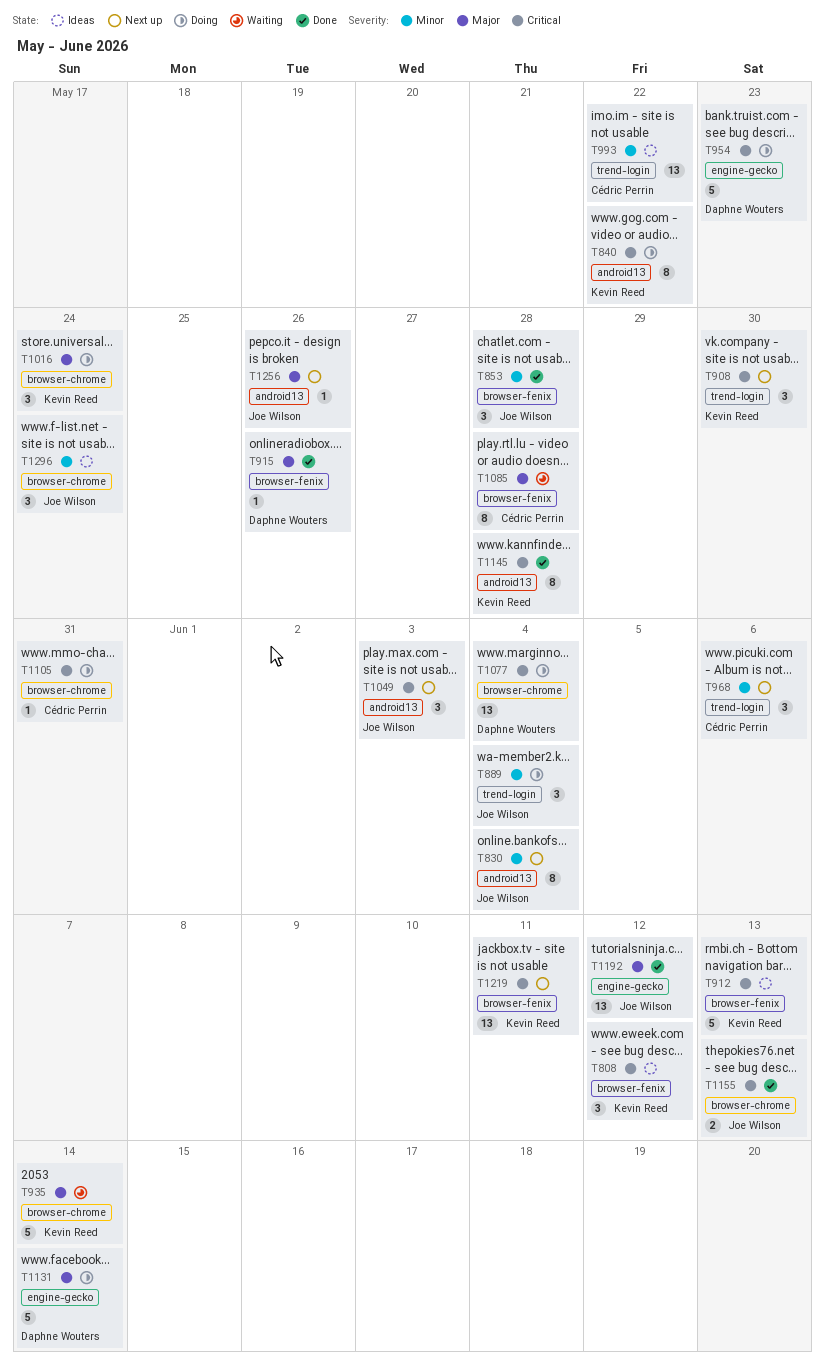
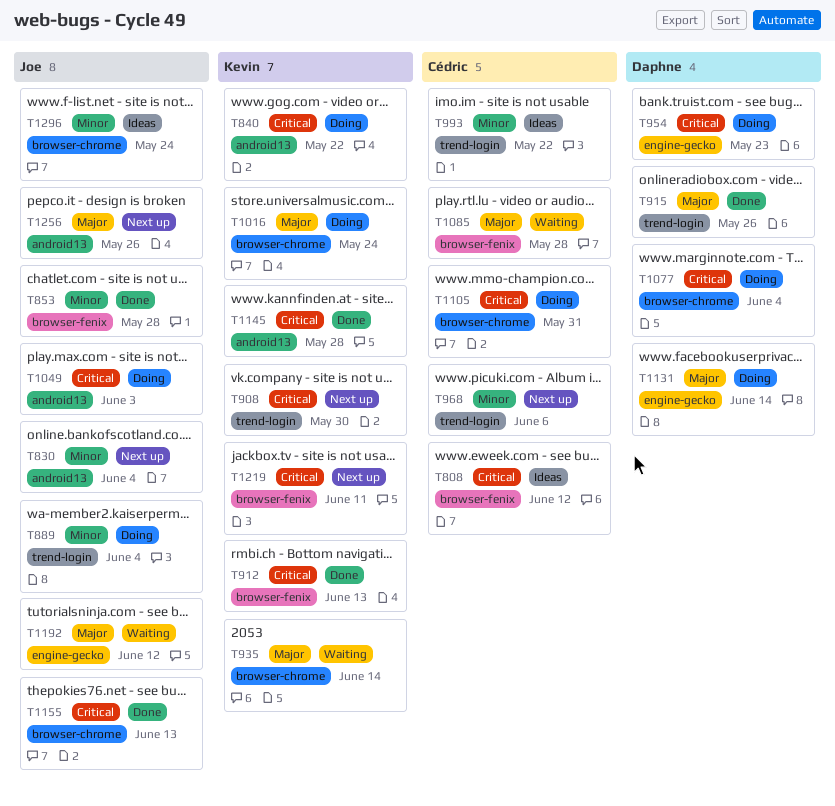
T808, owner: Kevin Reed -> Cédric Perrin
T912, status: Ideas -> Done
T915, label: browser-fenix -> trend-login
T1049, status: Next up -> Doing
T1192, status: Done -> Waiting

